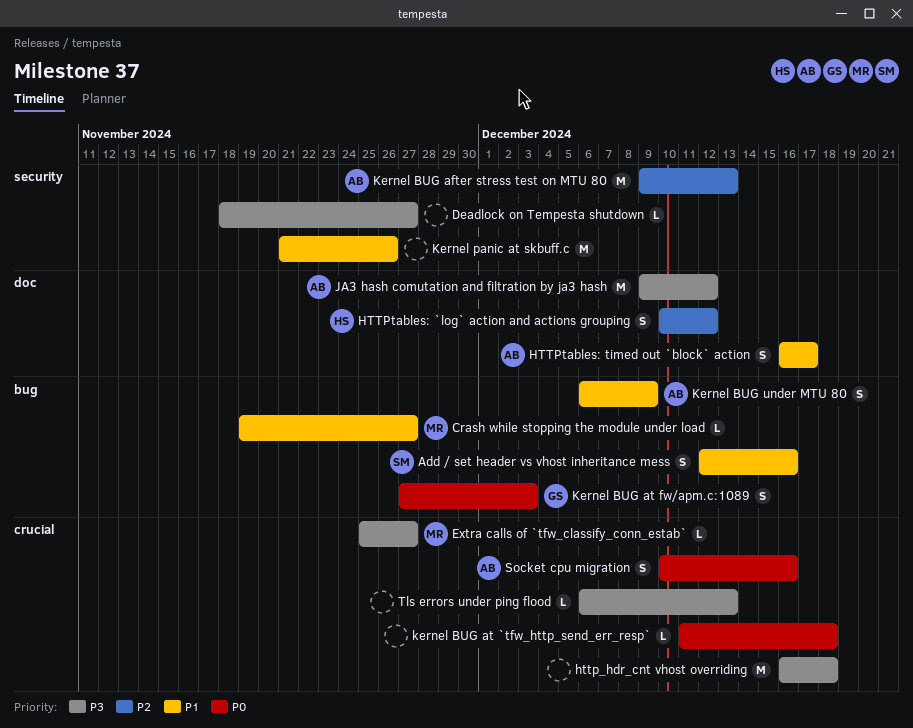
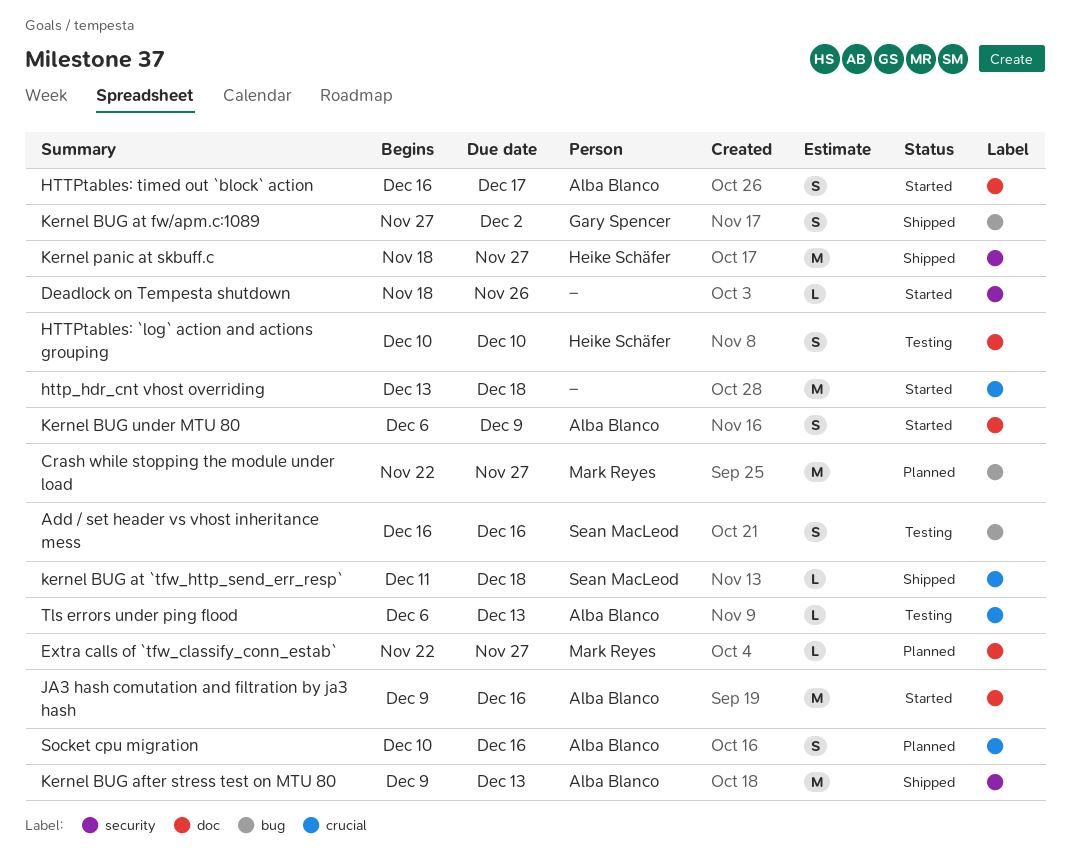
Add / set header vs vhost inheritance mess, start: Dec 12 -> Dec 16
Crash while stopping the module under load, estimate: L -> M
Crash while stopping the module under load, start: Nov 19 -> Nov 22
Deadlock on Tempesta shutdown, due: Nov 27 -> Nov 26
Extra calls of `tfw_classify_conn_estab`, label: crucial -> doc
Extra calls of `tfw_classify_conn_estab`, start: Nov 25 -> Nov 22
http_hdr_cnt vhost overriding, start: Dec 16 -> Dec 13
HTTPtables: `log` action and actions grouping, due: Dec 12 -> Dec 10
JA3 hash comutation and filtration by ja3 hash, due: Dec 12 -> Dec 16
kernel BUG at `tfw_http_send_err_resp`, owner: none -> Sean MacLeod
Kernel BUG at fw/apm.c:1089, due: Dec 3 -> Dec 2
Kernel BUG under MTU 80, label: bug -> doc
Kernel panic at skbuff.c, owner: none -> Heike Schäfer
Kernel panic at skbuff.c, start: Nov 21 -> Nov 18
Kernel panic at skbuff.c, due: Nov 26 -> Nov 27
Tls errors under ping flood, owner: none -> Alba Blanco

